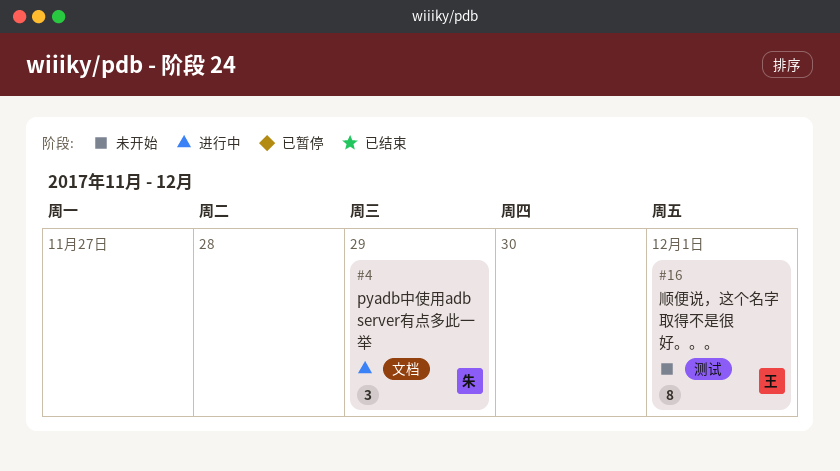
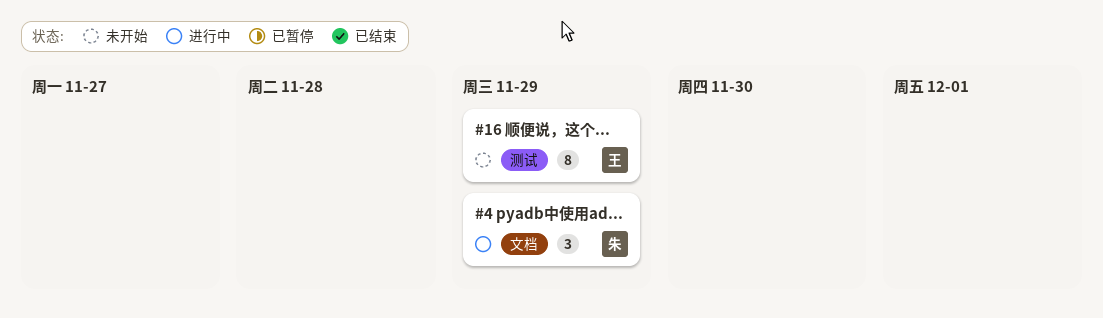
#16, due: Dec 1 -> Nov 29

